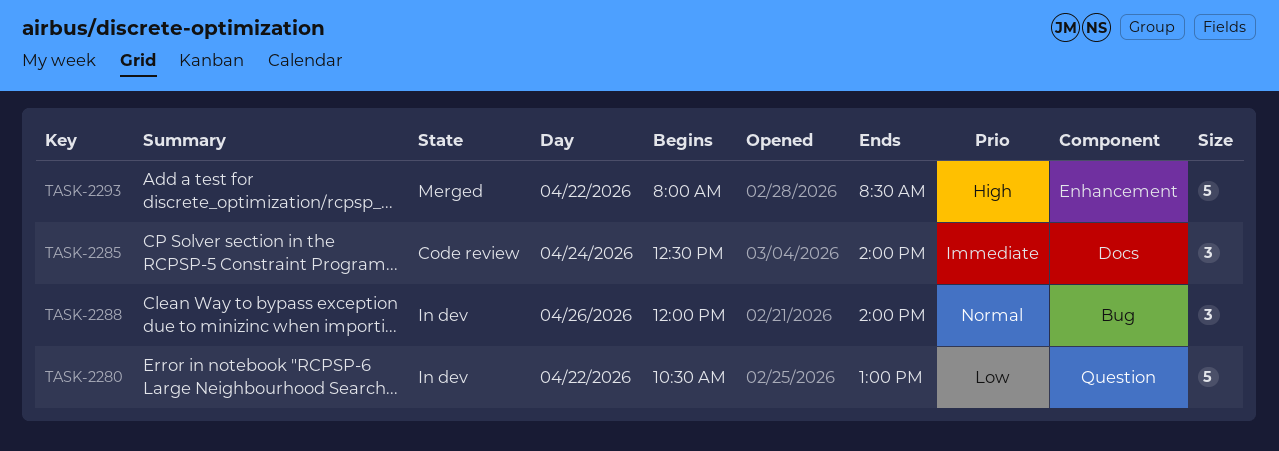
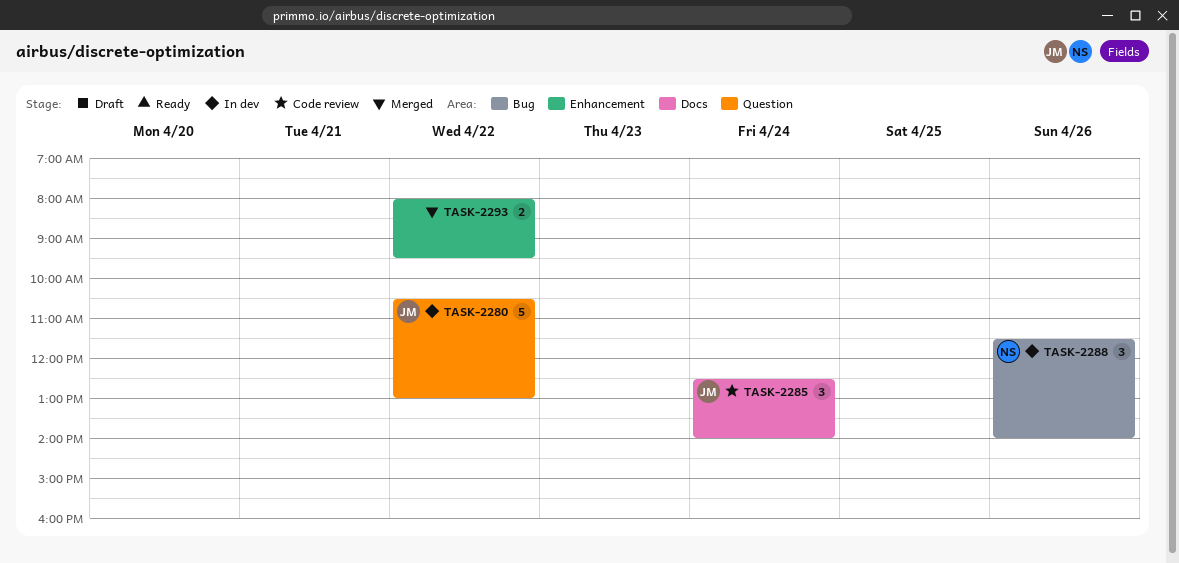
TASK-2288, begins: 12:00 -> 11:30
TASK-2293, estimate: 5 -> 2
TASK-2293, ends: 08:30 -> 09:30

